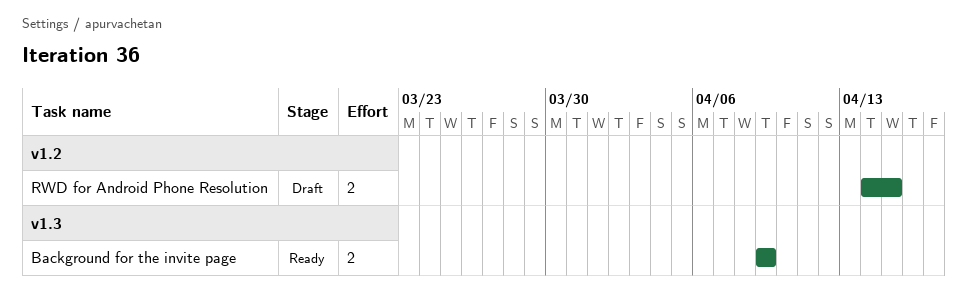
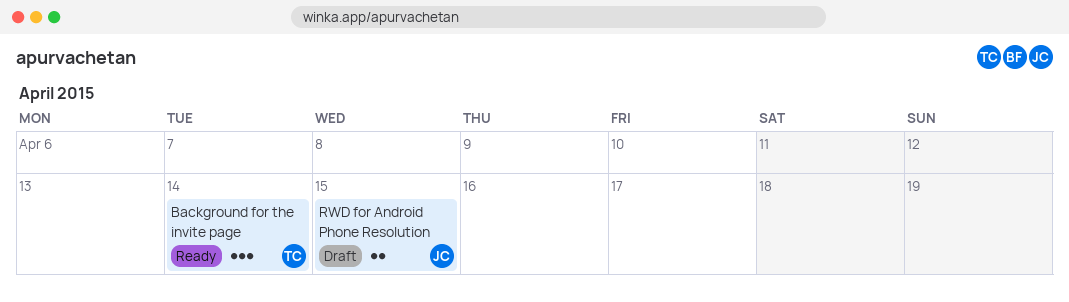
Background for the invite page, estimate: 2 -> 3
Background for the invite page, due: Apr 9 -> Apr 14

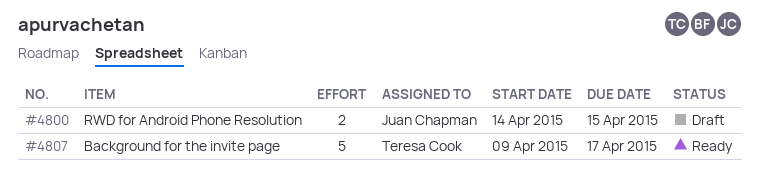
Background for the invite page, estimate: 3 -> 5
Background for the invite page, due: Apr 14 -> Apr 17

